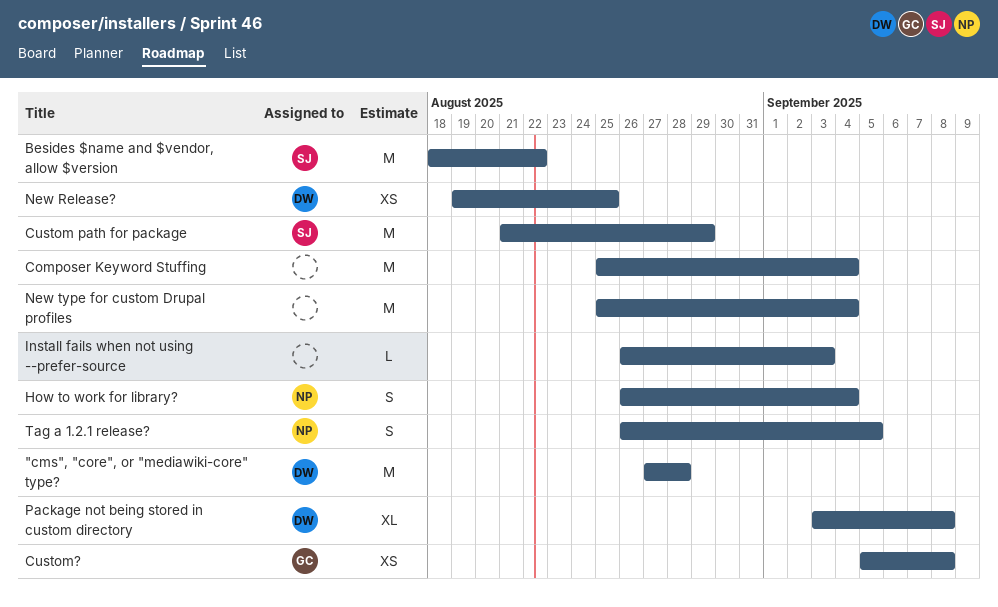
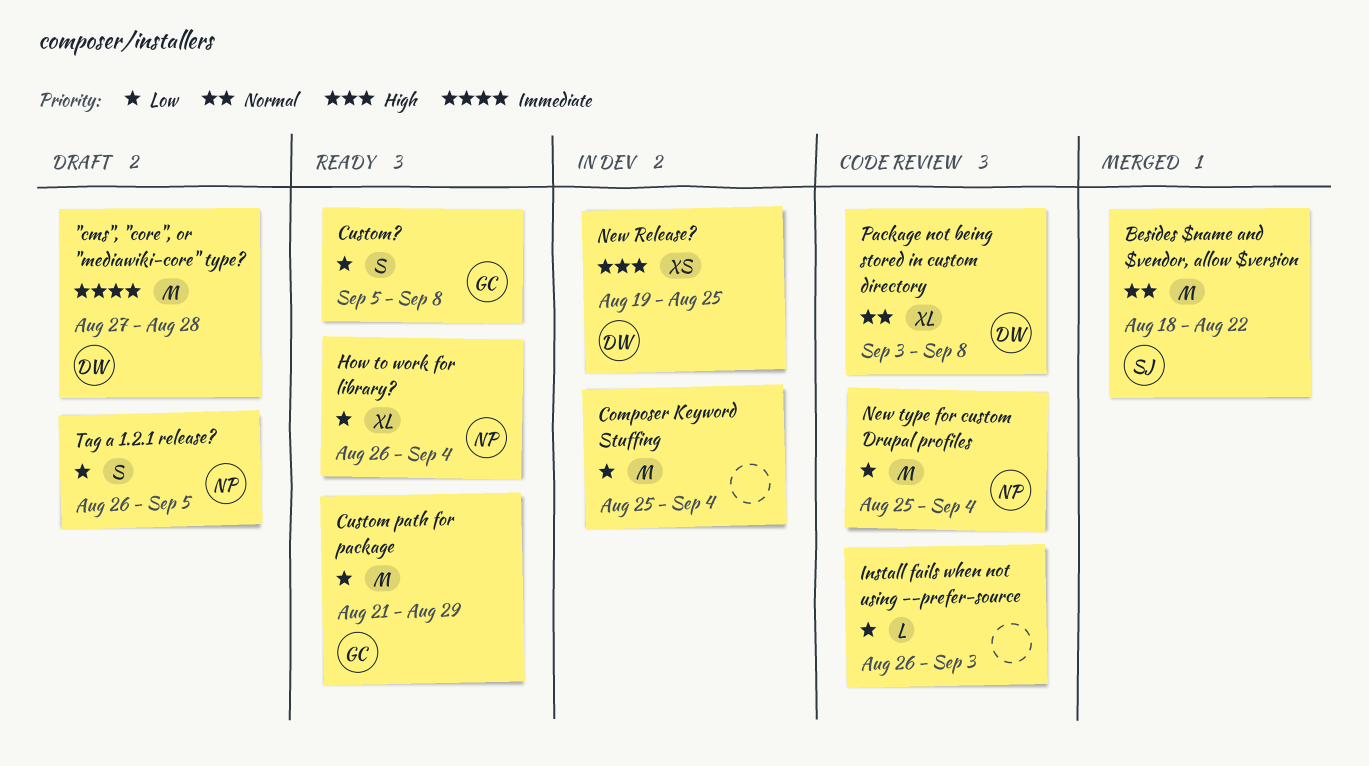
Custom path for package, owner: SJ -> GC
Custom?, estimate: XS -> S
How to work for library?, estimate: S -> XL
New type for custom Drupal profiles, owner: none -> NP

